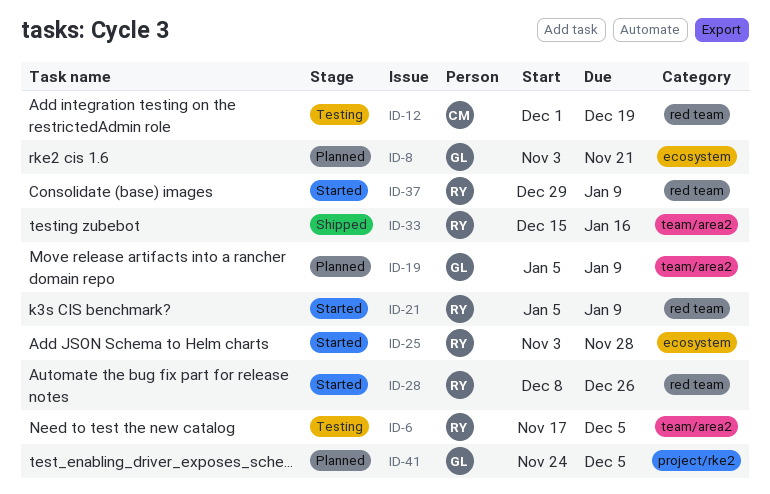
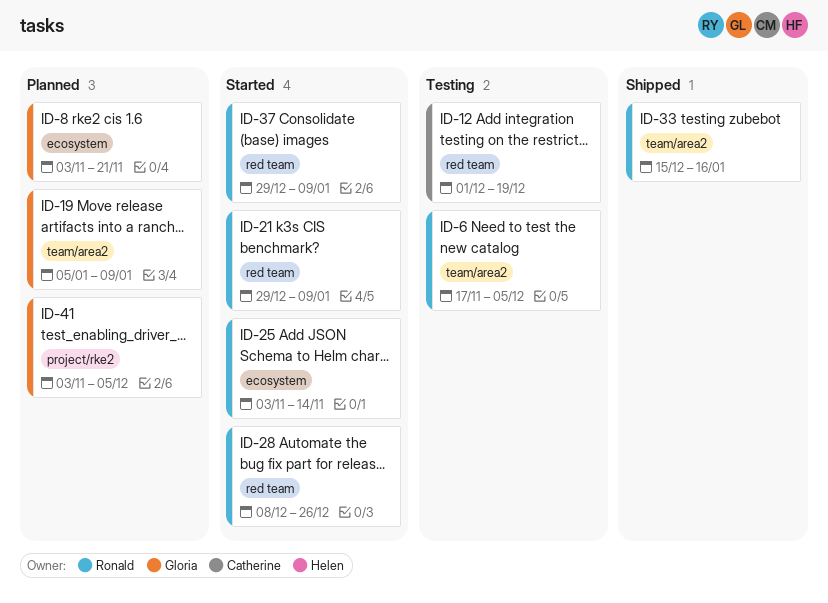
ID-21, start: Jan 5 -> Dec 29
ID-25, due: Nov 28 -> Nov 14
ID-41, start: Nov 24 -> Nov 3

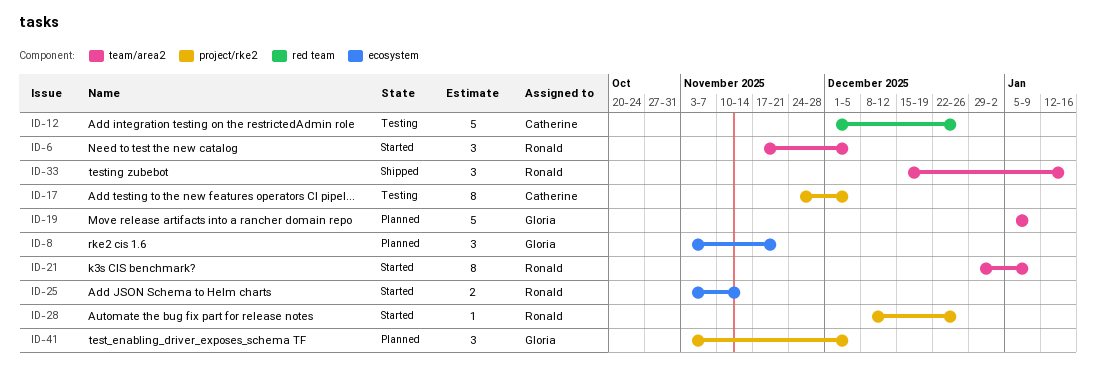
ID-6, status: Testing -> Started
ID-12, due: Dec 19 -> Dec 26
ID-17: none -> present
ID-21, label: red team -> team/area2
ID-28, label: red team -> project/rke2
ID-37: present -> none

